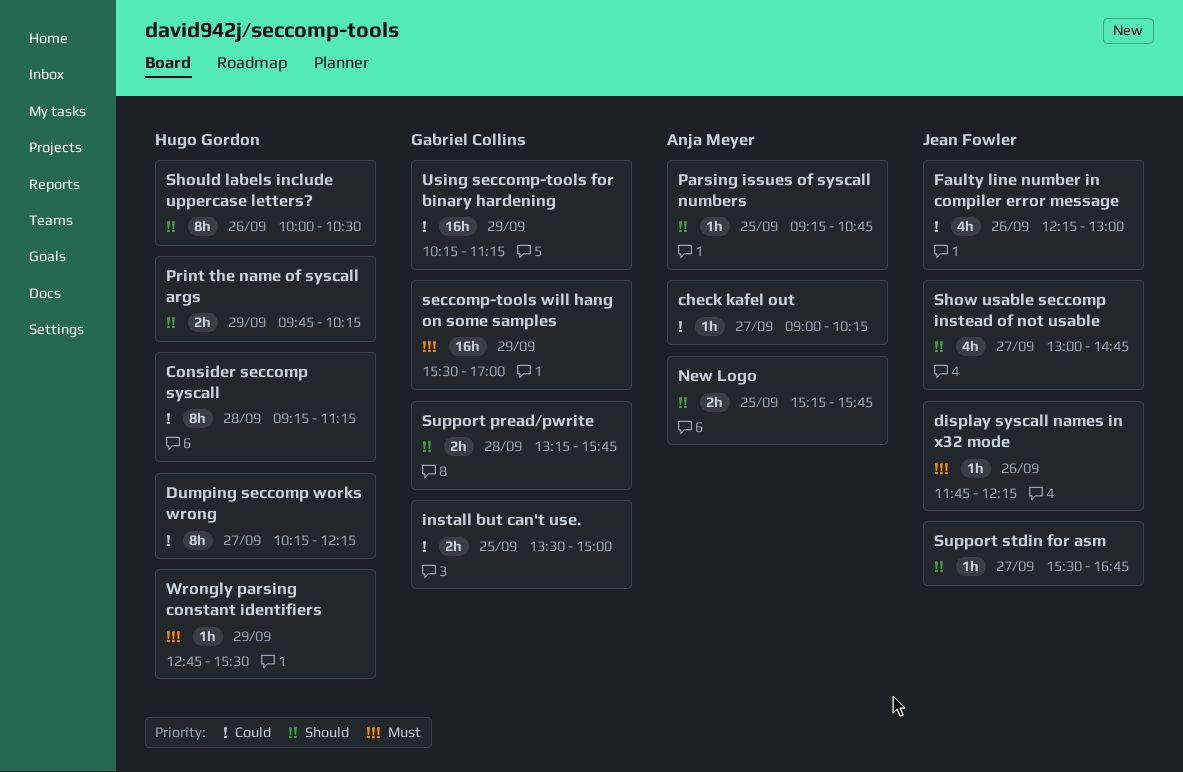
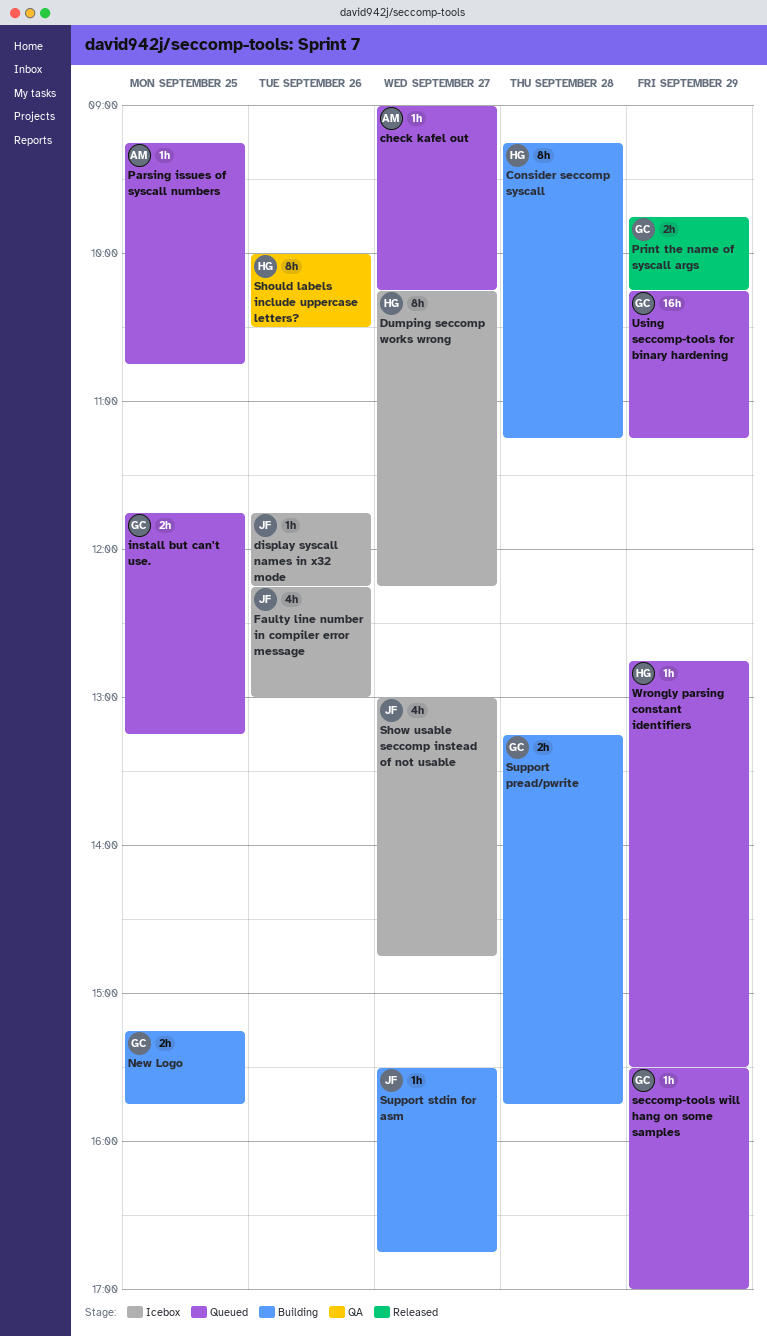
install but can't use., begins: 13:30 -> 11:45
install but can't use., ends: 15:00 -> 13:15
New Logo, owner: Anja Meyer -> Gabriel Collins
Print the name of syscall args, owner: Hugo Gordon -> Gabriel Collins
seccomp-tools will hang on some samples, estimate: 16h -> 1h

